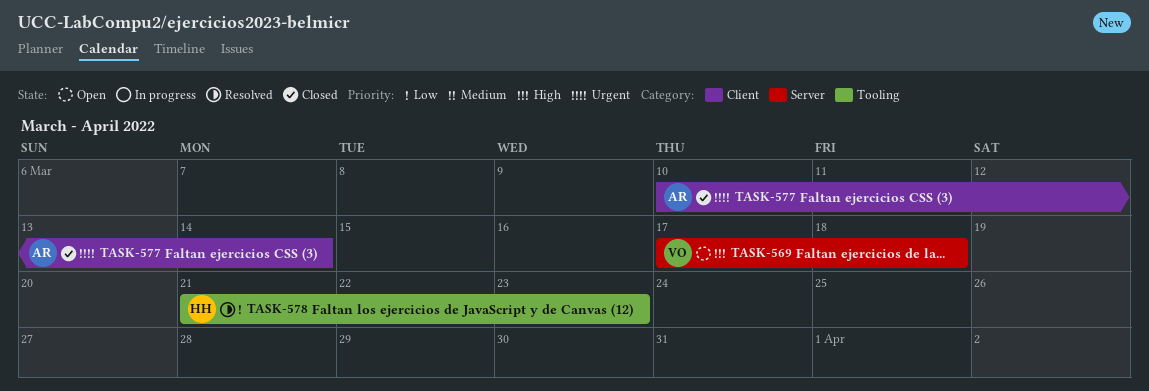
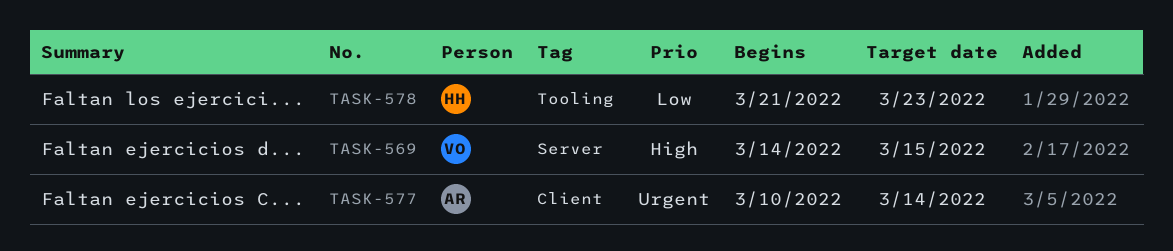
TASK-569, start: Mar 17 -> Mar 14
TASK-569, due: Mar 18 -> Mar 15

